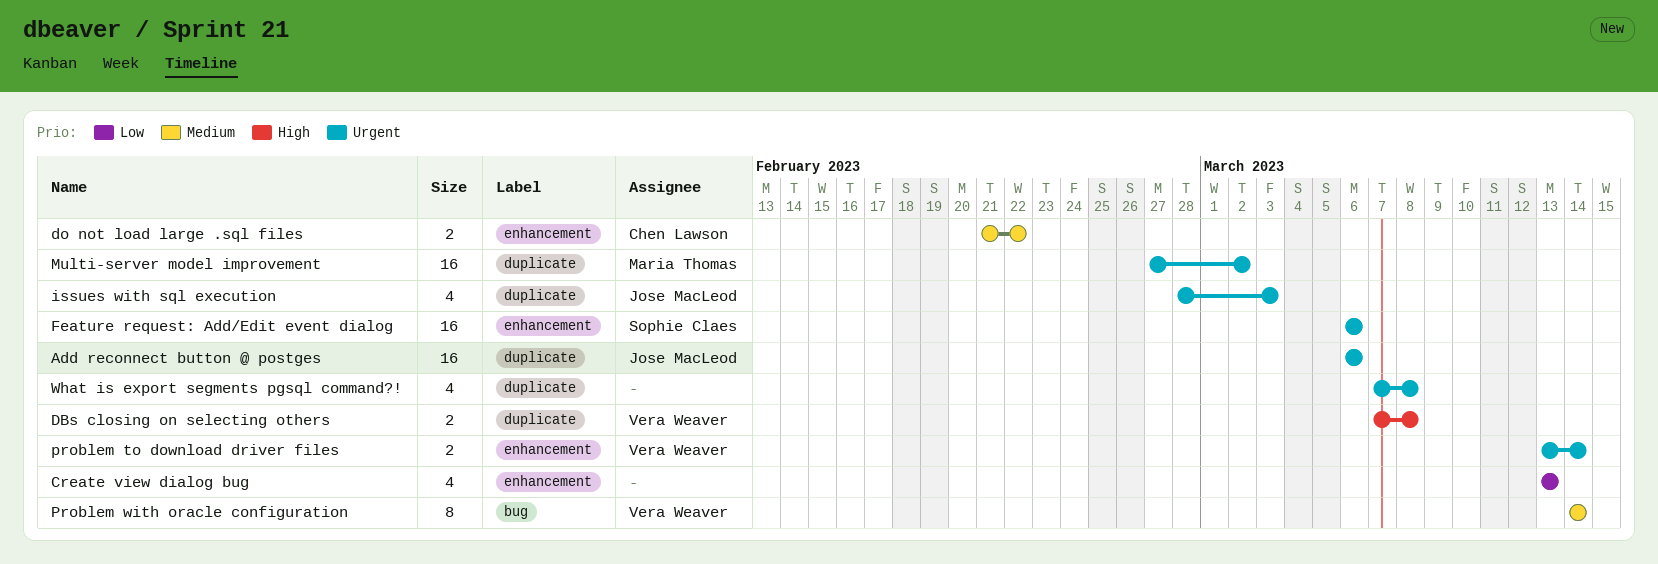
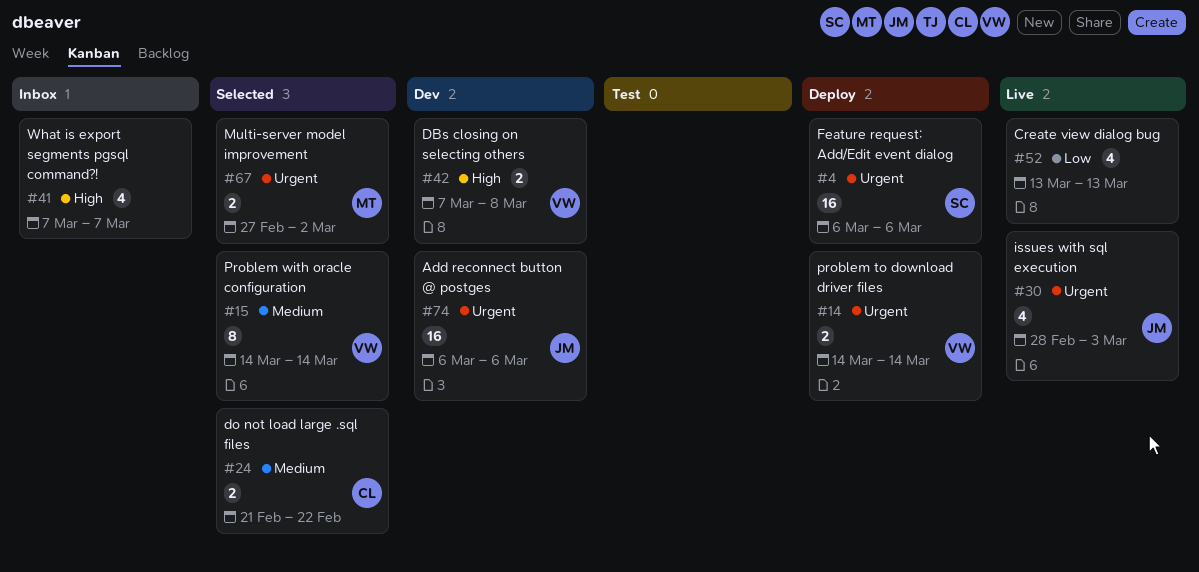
Multi-server model improvement, estimate: 16 -> 2
problem to download driver files, start: Mar 13 -> Mar 14
What is export segments pgsql command?!, priority: Urgent -> High
What is export segments pgsql command?!, due: Mar 8 -> Mar 7

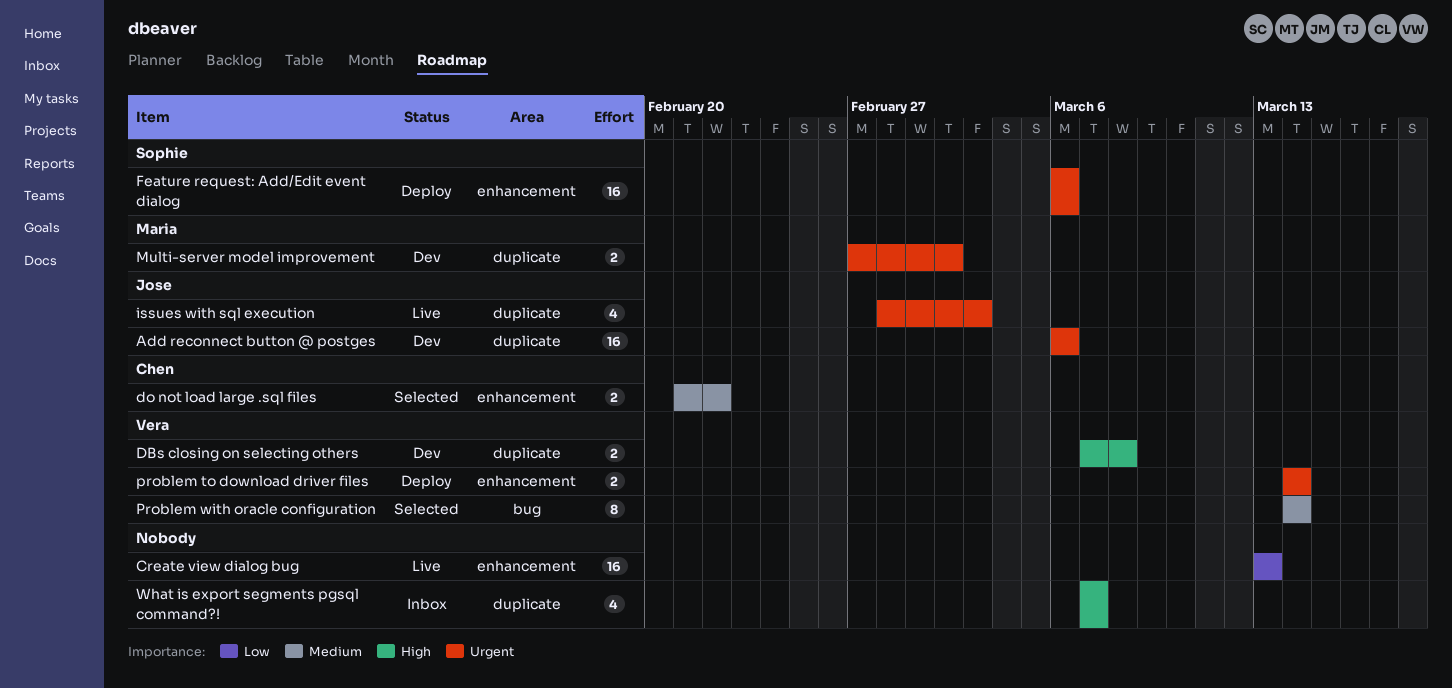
Create view dialog bug, estimate: 4 -> 16
Multi-server model improvement, status: Selected -> Dev

